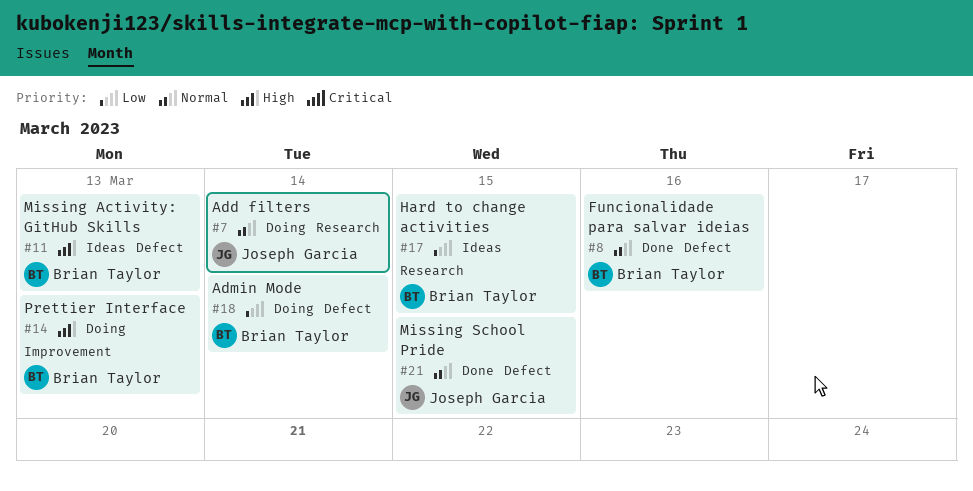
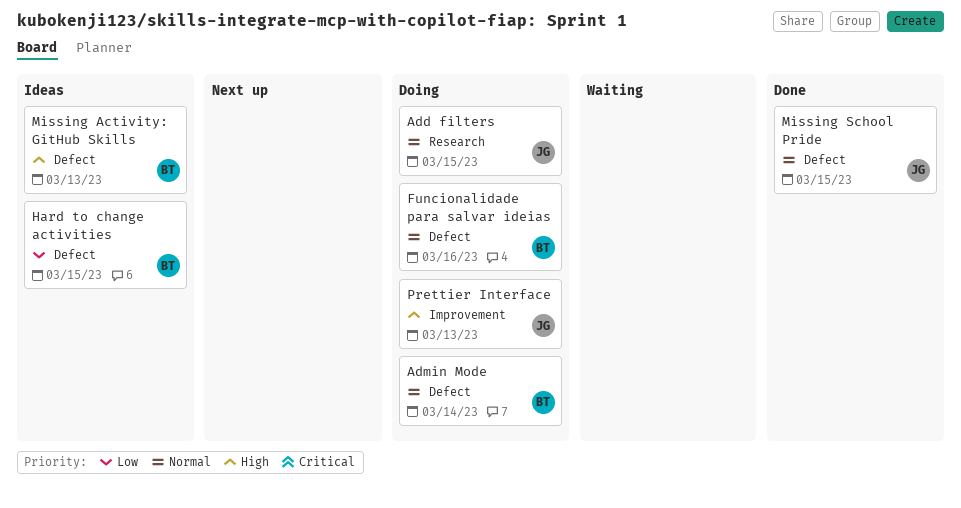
Add filters, due: Mar 14 -> Mar 15
Admin Mode, priority: Low -> Normal
Funcionalidade para salvar ideias, status: Done -> Doing
Hard to change activities, label: Research -> Defect
Prettier Interface, owner: Brian Taylor -> Joseph Garcia

